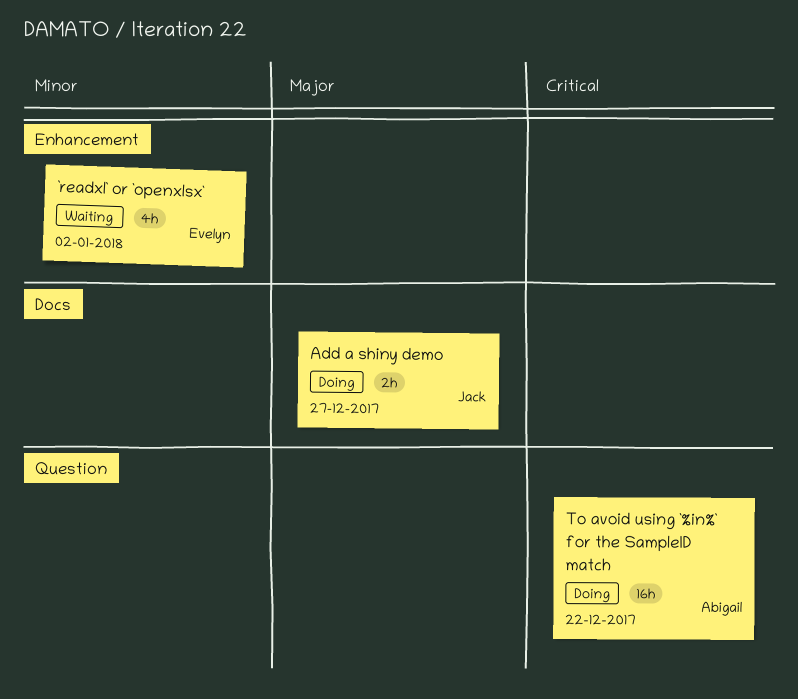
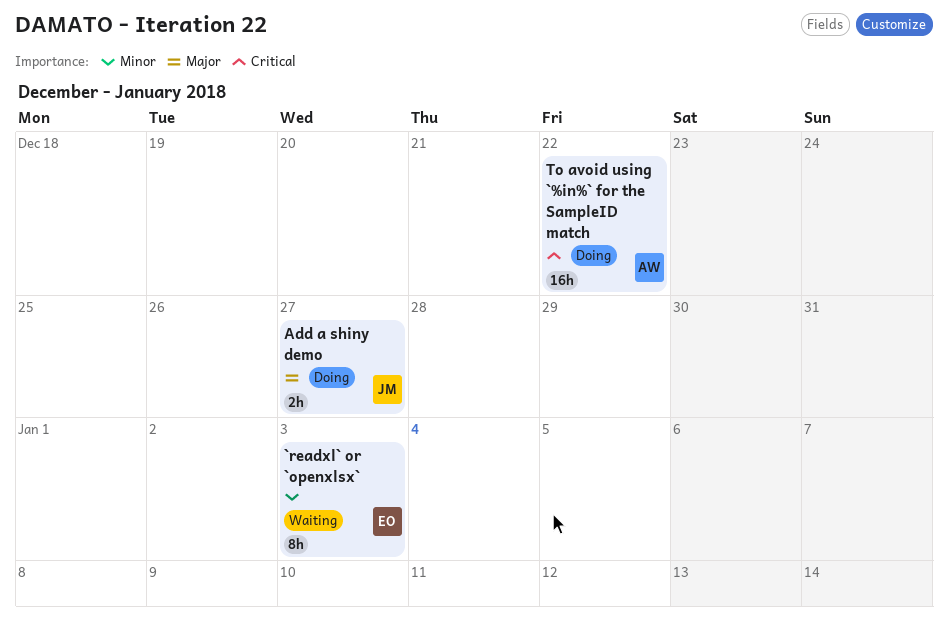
`readxl` or `openxlsx`, estimate: 4h -> 8h
`readxl` or `openxlsx`, due: Jan 2 -> Jan 3

